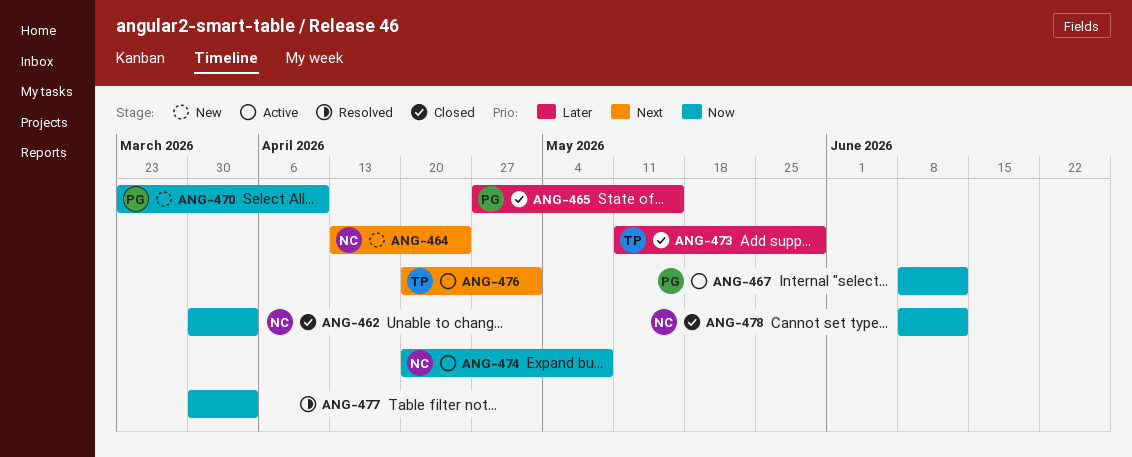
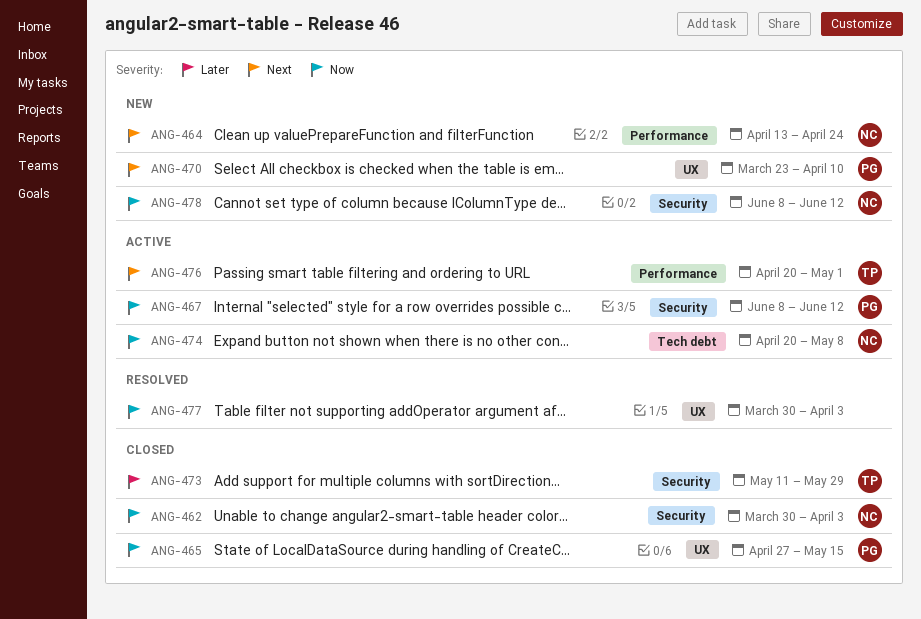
ANG-465, priority: Later -> Now
ANG-470, priority: Now -> Next
ANG-478, status: Closed -> New

